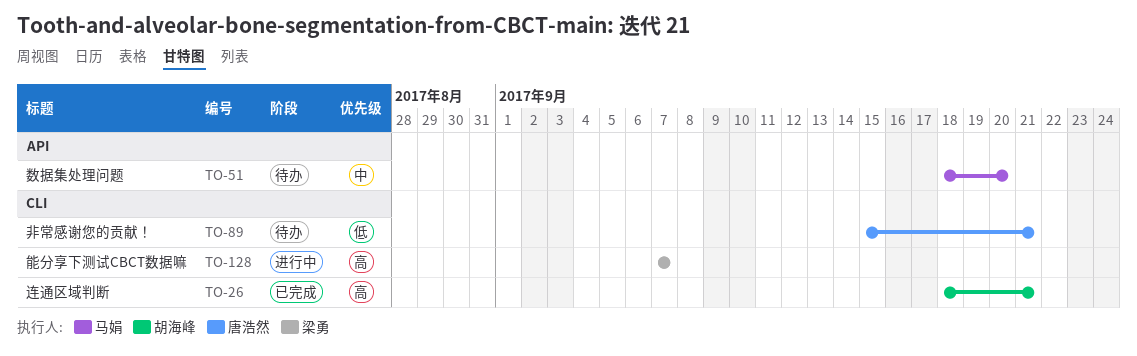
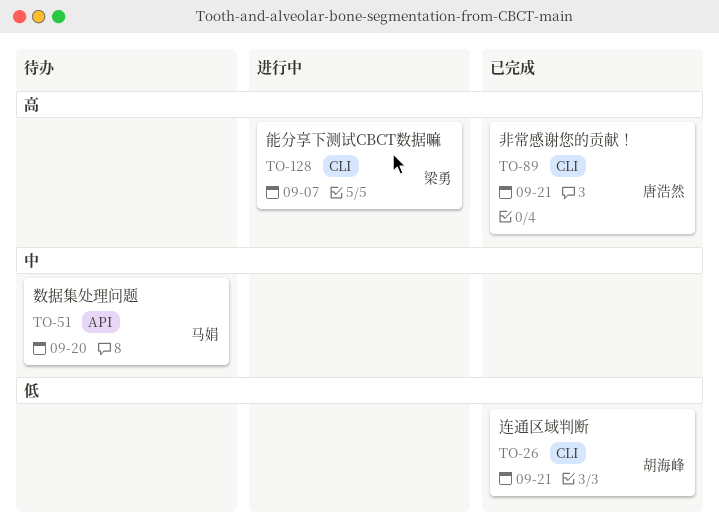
TO-26, priority: 高 -> 低
TO-89, status: 待办 -> 已完成
TO-89, priority: 低 -> 高

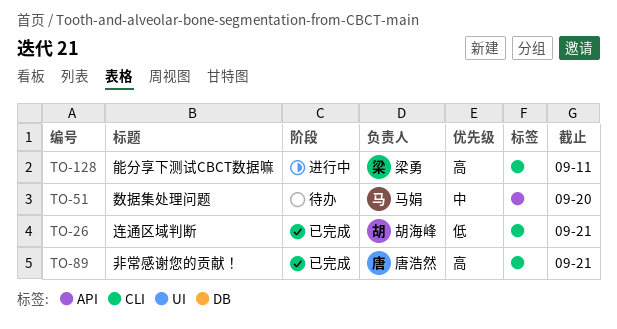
TO-128, due: Sep 7 -> Sep 11

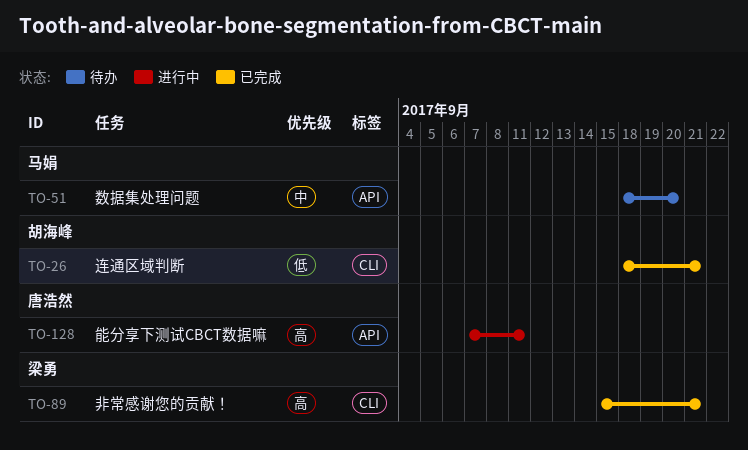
TO-89, owner: 唐浩然 -> 梁勇
TO-128, owner: 梁勇 -> 唐浩然
TO-128, label: CLI -> API

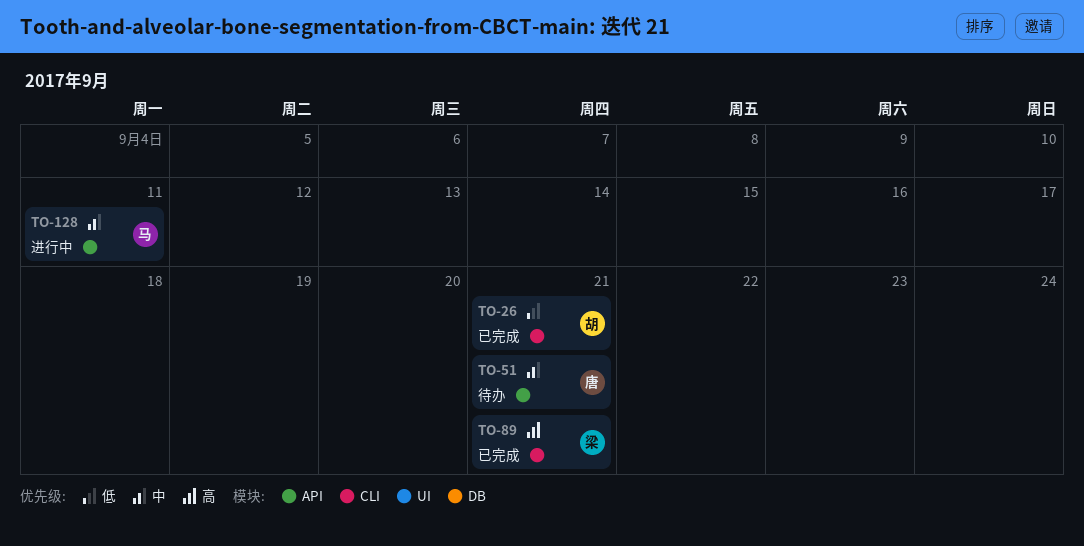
TO-51, owner: 马娟 -> 唐浩然
TO-51, due: Sep 20 -> Sep 21
TO-128, owner: 唐浩然 -> 马娟
TO-128, priority: 高 -> 中

